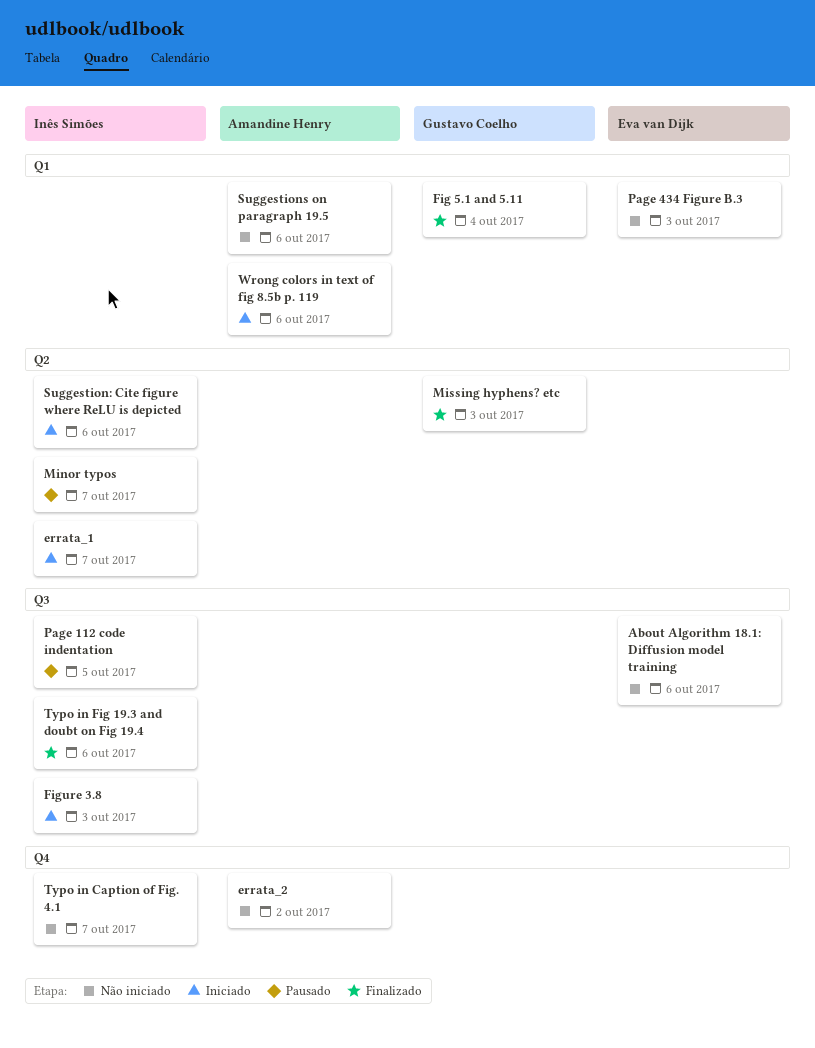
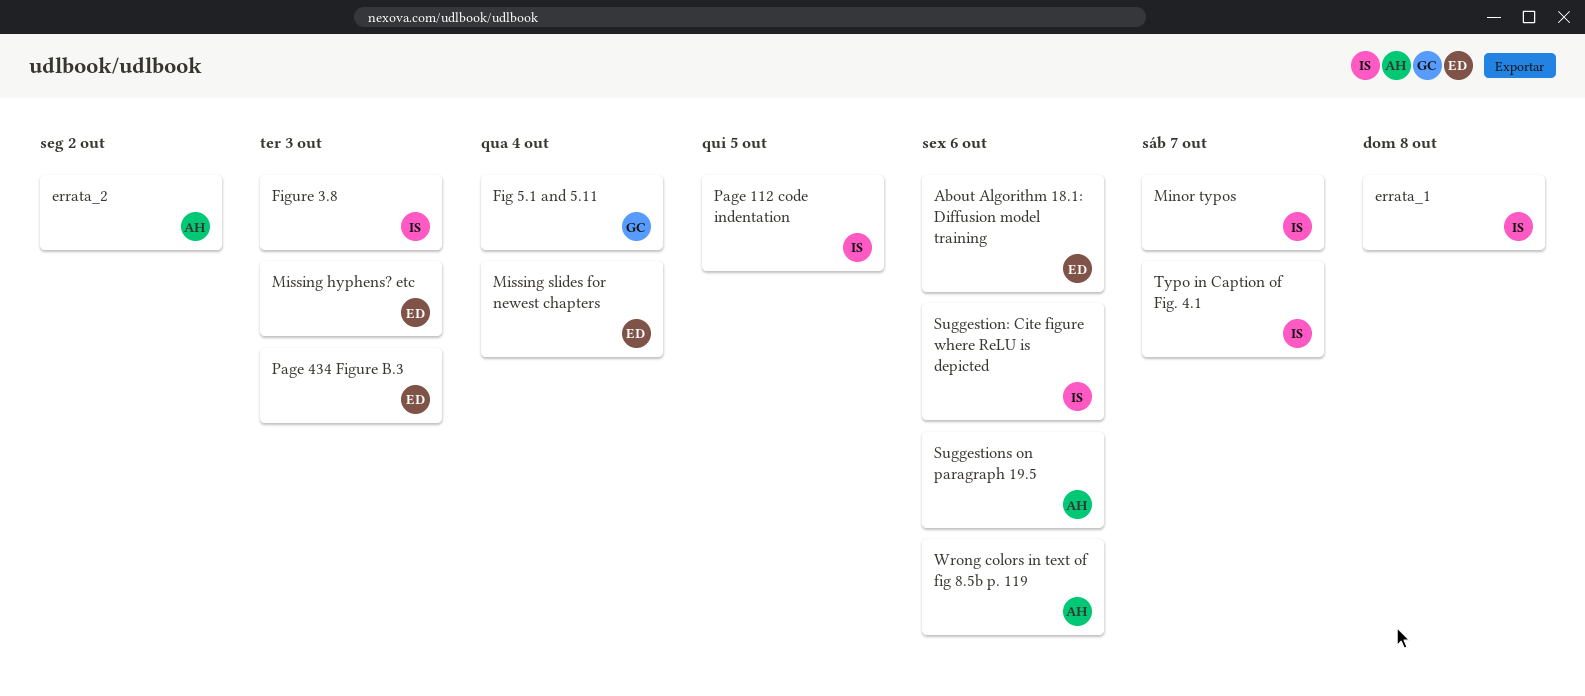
errata_1, due: Oct 7 -> Oct 8
Missing hyphens? etc, owner: Gustavo Coelho -> Eva van Dijk
Missing slides for newest chapters: none -> present
Typo in Fig 19.3 and doubt on Fig 19.4: present -> none

